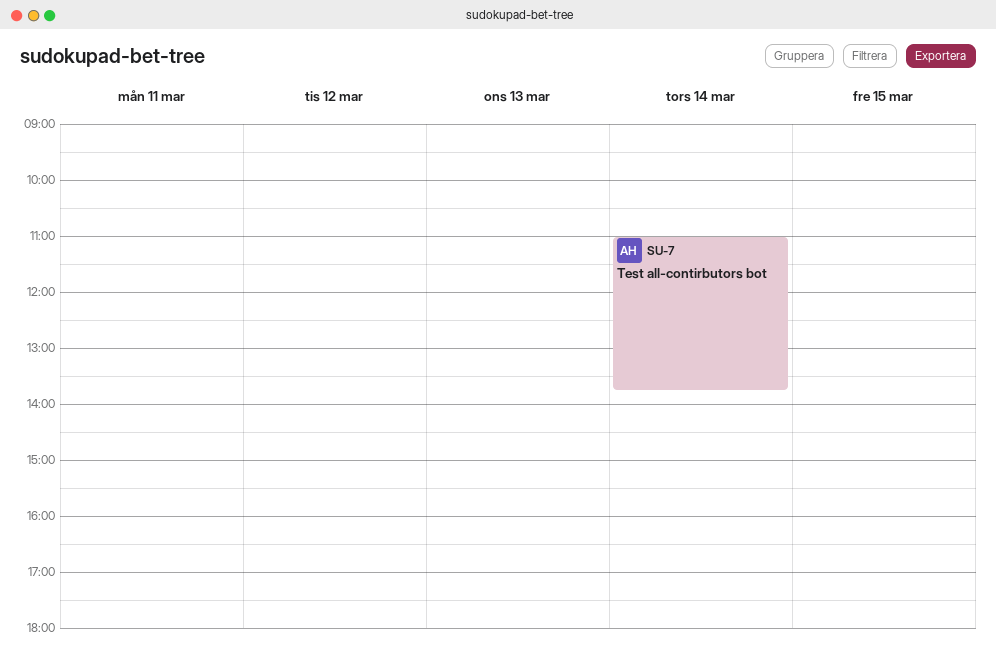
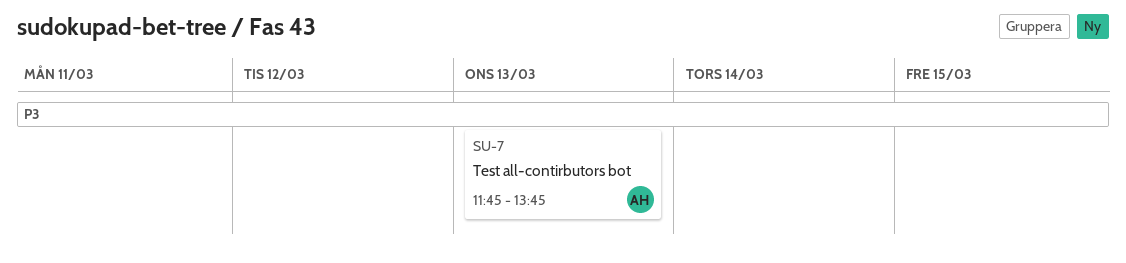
SU-7, day: Mar 14 -> Mar 13
SU-7, begins: 11:00 -> 11:45

